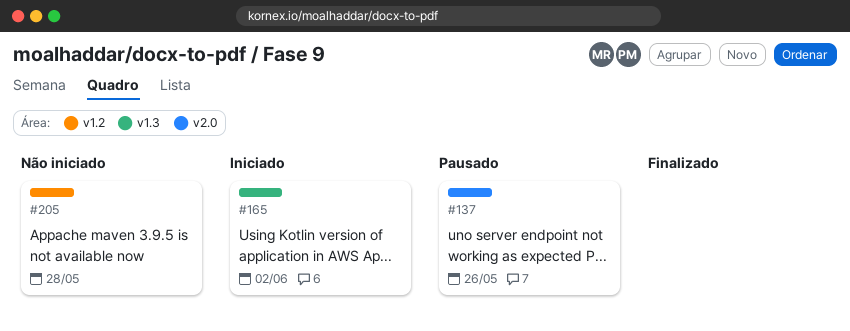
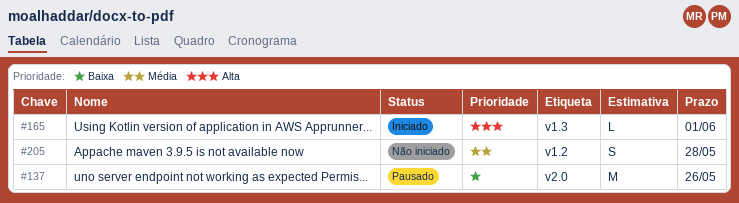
#165, due: Jun 2 -> Jun 1

